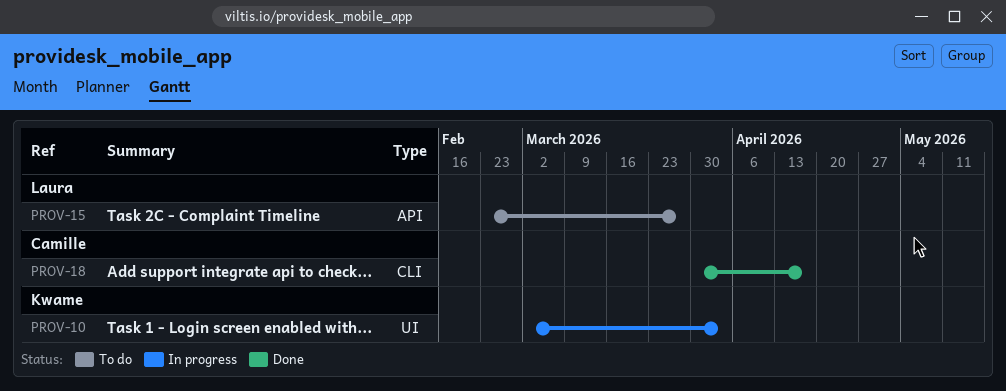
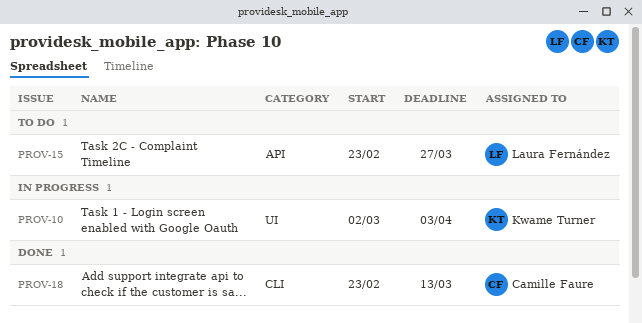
PROV-18, start: Mar 30 -> Feb 23
PROV-18, due: Apr 17 -> Mar 13

